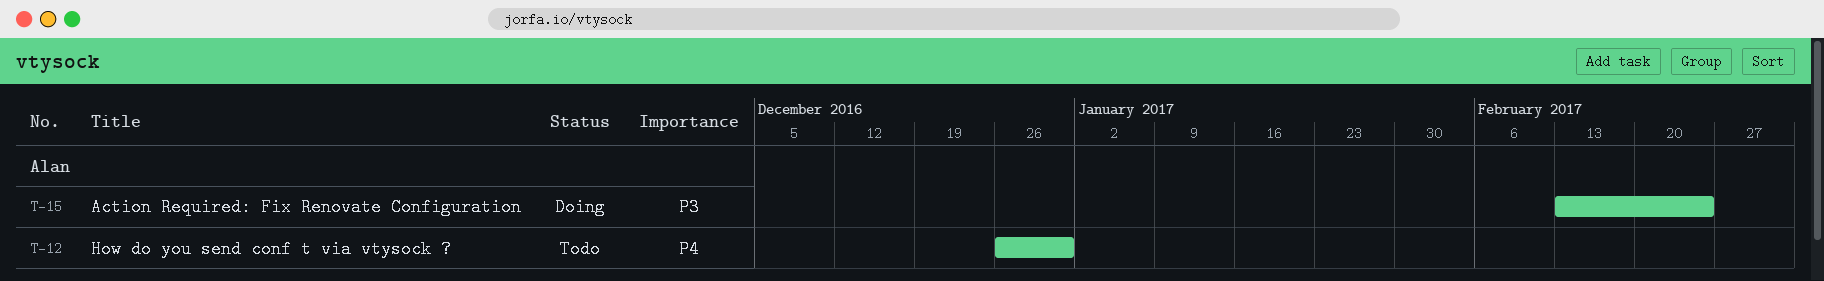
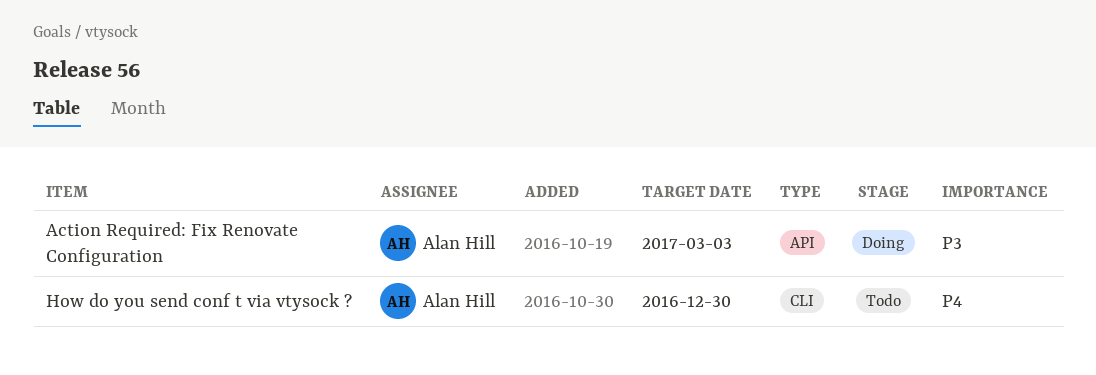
Action Required: Fix Renovate Configuration, due: Feb 24 -> Mar 3

